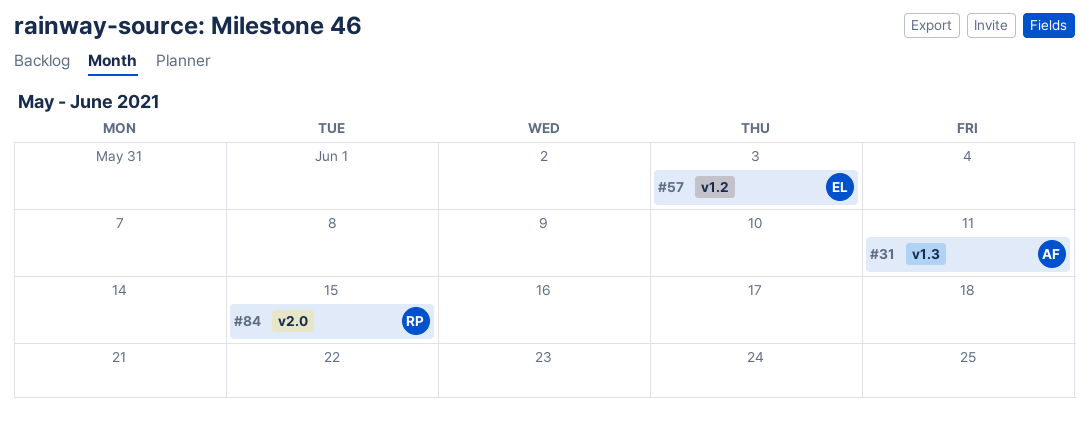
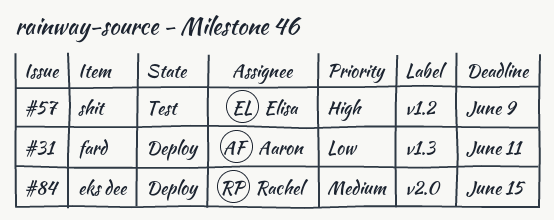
#57, due: Jun 3 -> Jun 9

